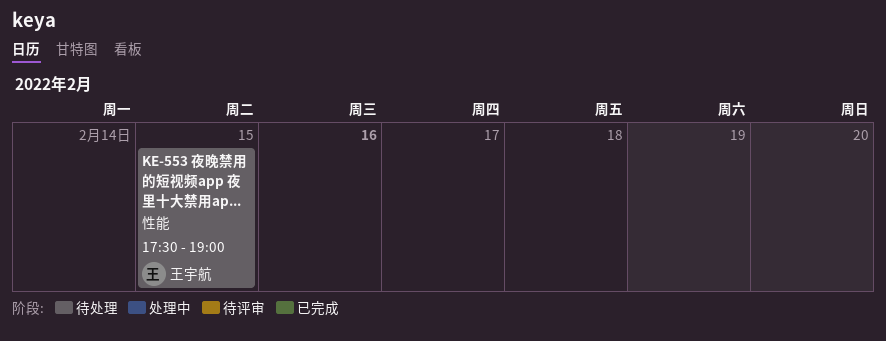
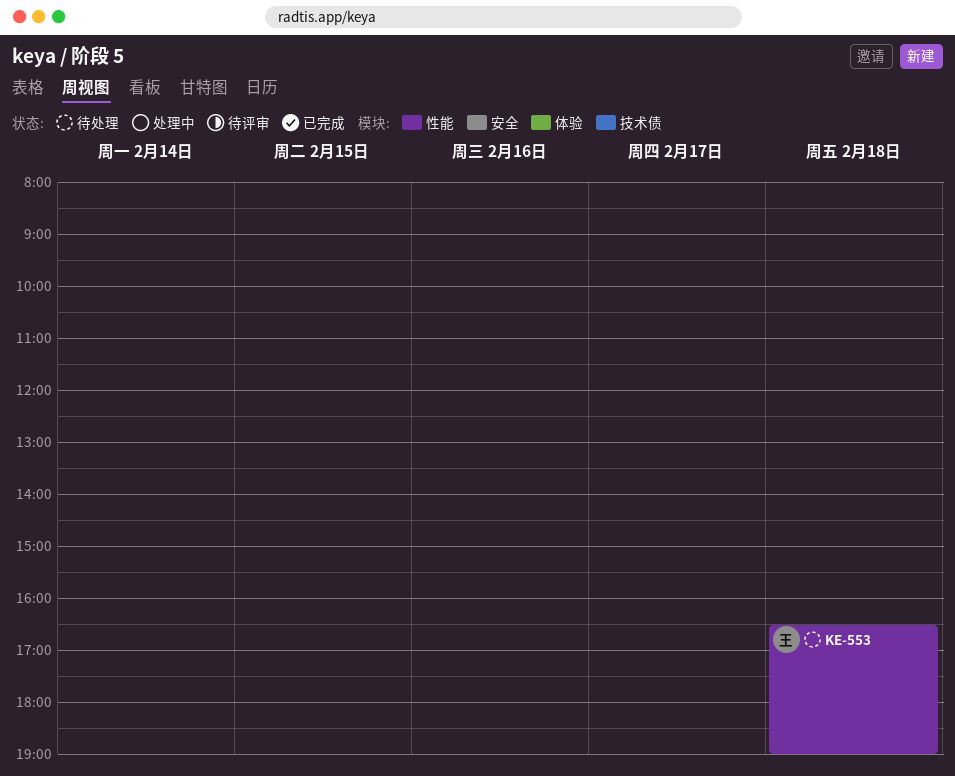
KE-553, day: Feb 15 -> Feb 18
KE-553, begins: 17:30 -> 16:30

